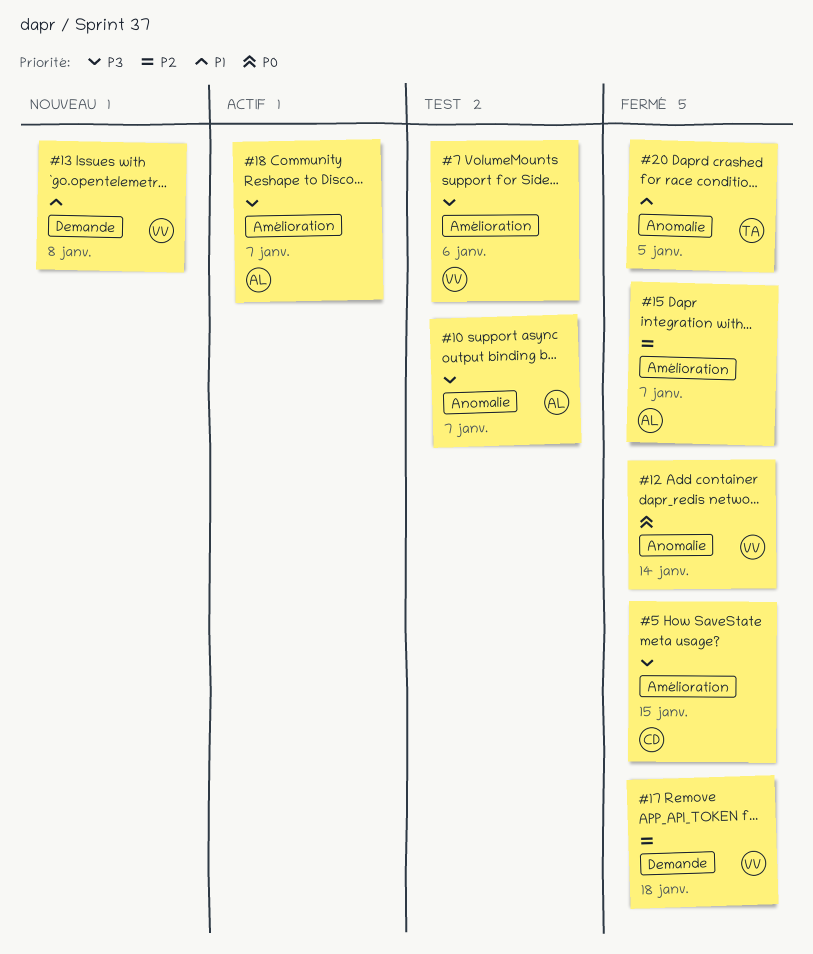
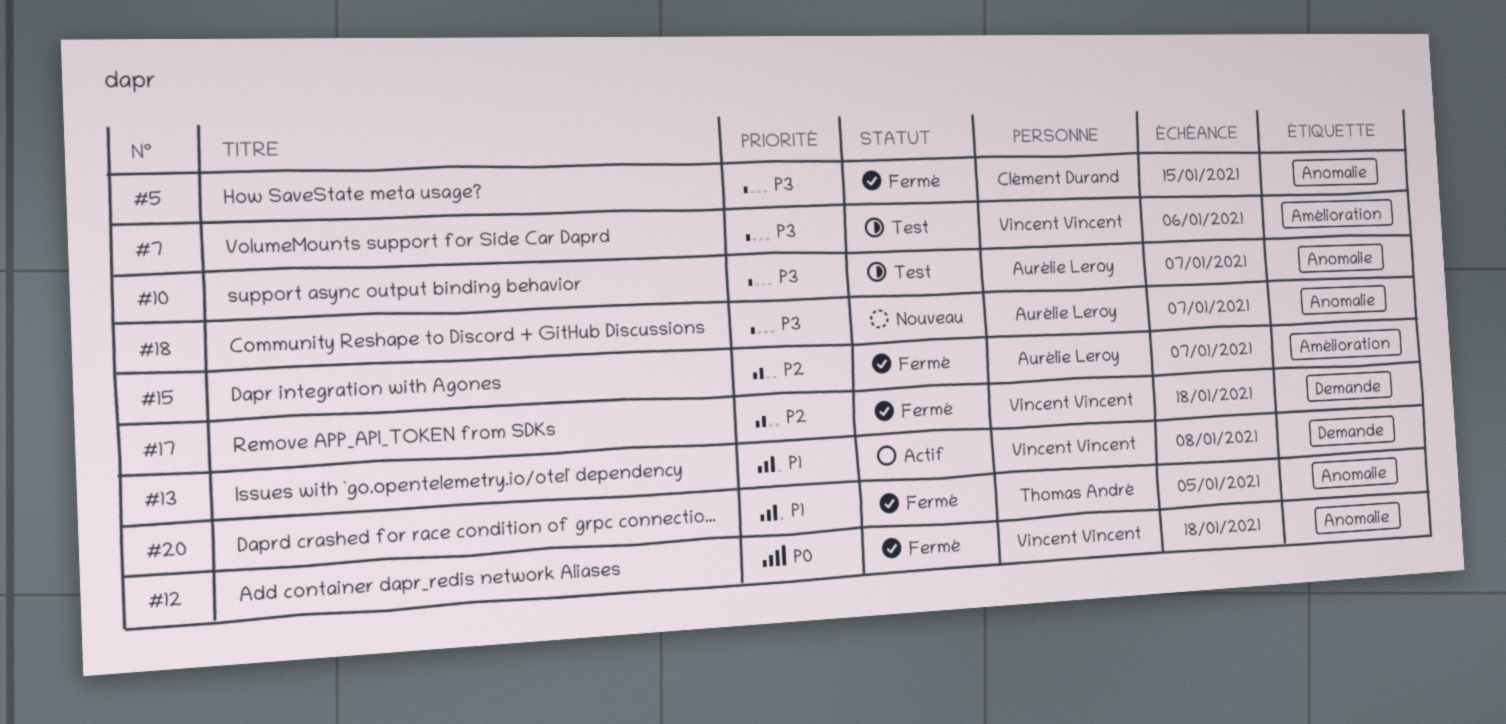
#5, label: Amélioration -> Anomalie
#12, due: Jan 14 -> Jan 18
#13, status: Nouveau -> Actif
#18, status: Actif -> Nouveau
#18, label: Amélioration -> Anomalie

